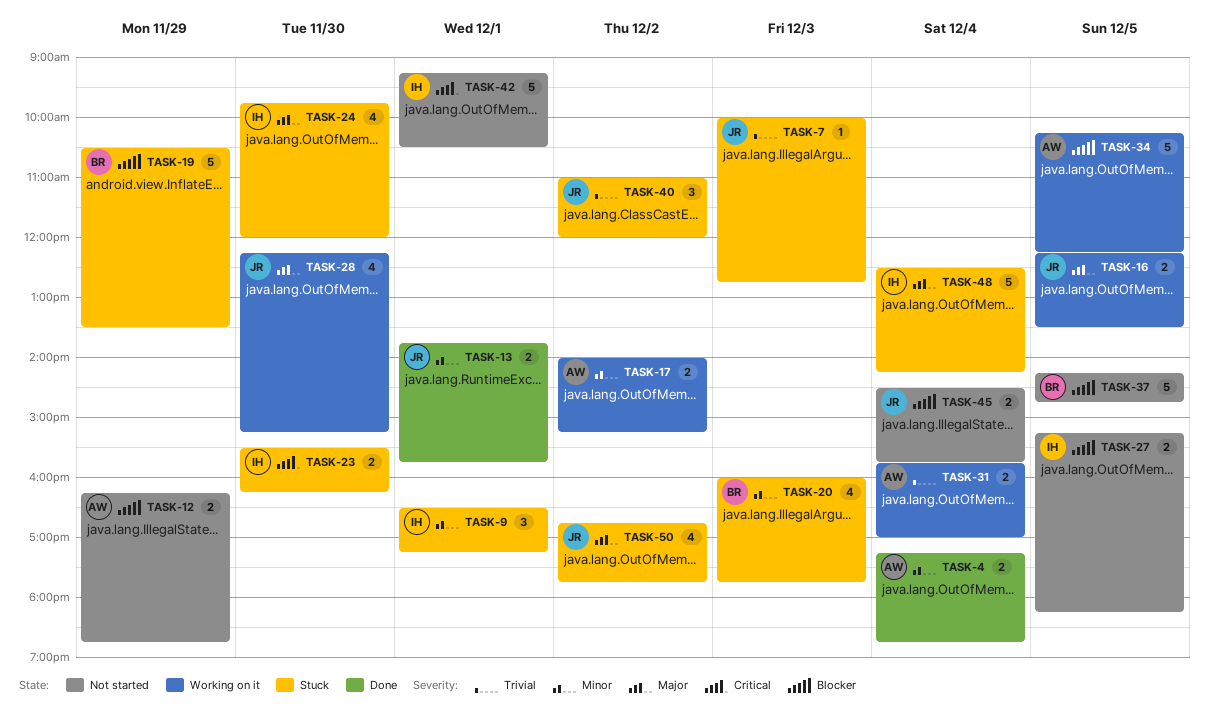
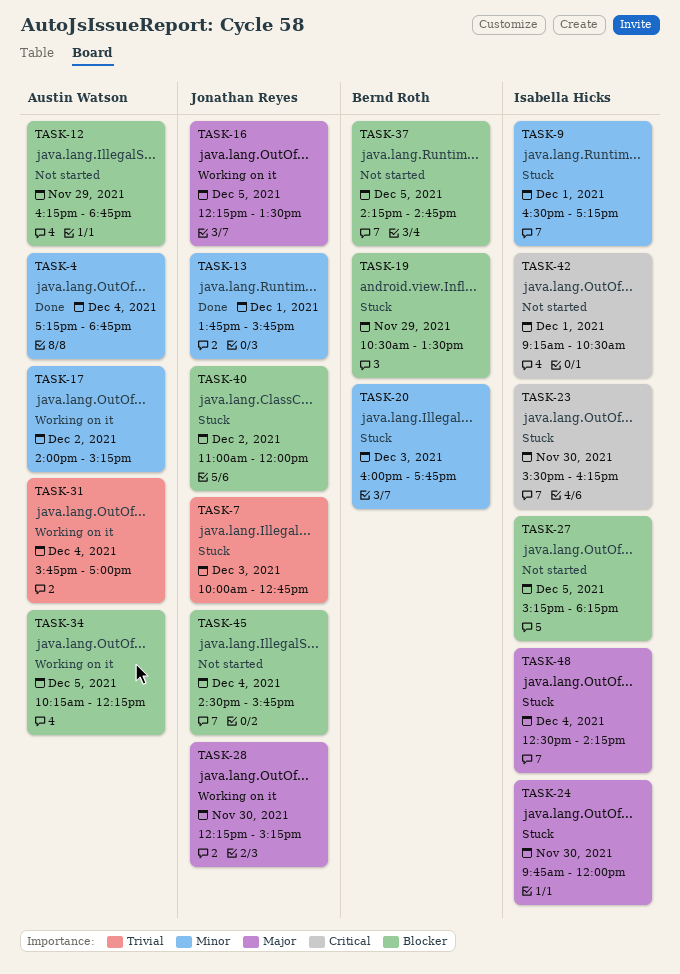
TASK-40, priority: Trivial -> Blocker
TASK-50: present -> none

